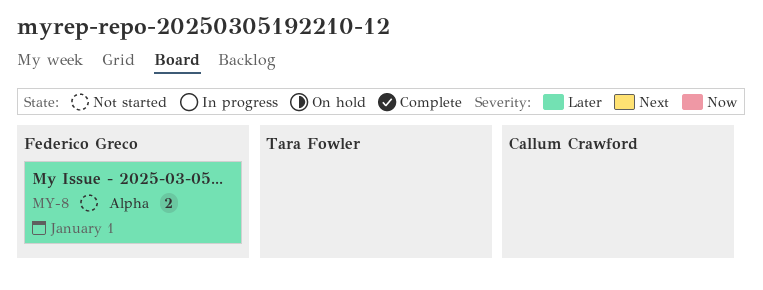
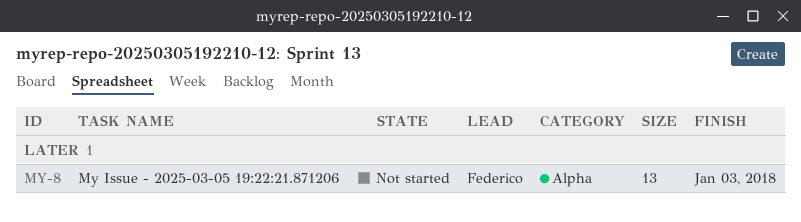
MY-8, estimate: 2 -> 13
MY-8, due: Jan 1 -> Jan 3

